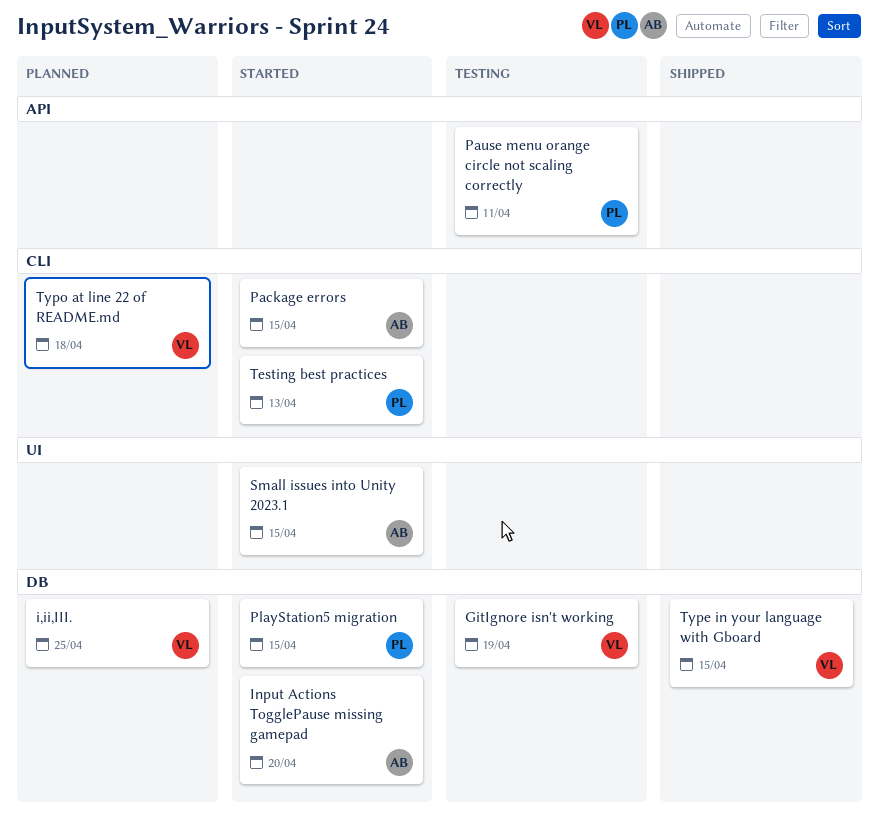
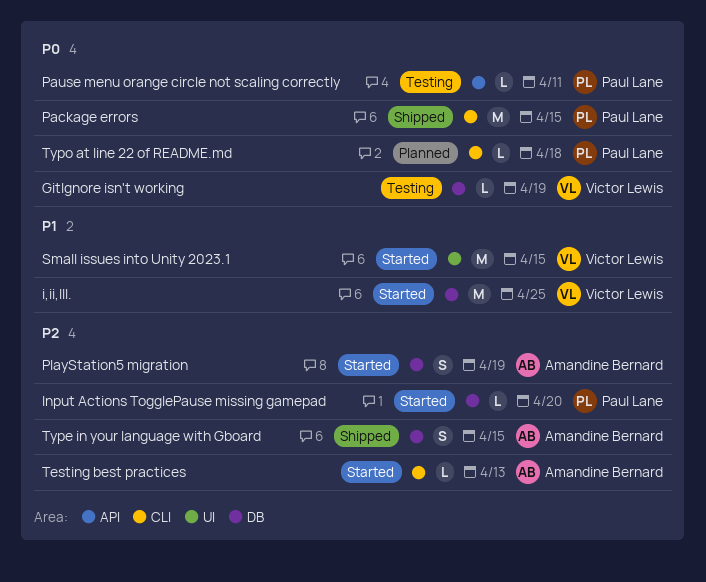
i,ii,III., status: Planned -> Started
Input Actions TogglePause missing gamepad, owner: Amandine Bernard -> Paul Lane
Package errors, status: Started -> Shipped
Package errors, owner: Amandine Bernard -> Paul Lane
PlayStation5 migration, owner: Paul Lane -> Amandine Bernard
PlayStation5 migration, due: Apr 15 -> Apr 19
Small issues into Unity 2023.1, owner: Amandine Bernard -> Victor Lewis
Testing best practices, owner: Paul Lane -> Amandine Bernard
Type in your language with Gboard, owner: Victor Lewis -> Amandine Bernard
Typo at line 22 of README.md, owner: Victor Lewis -> Paul Lane

